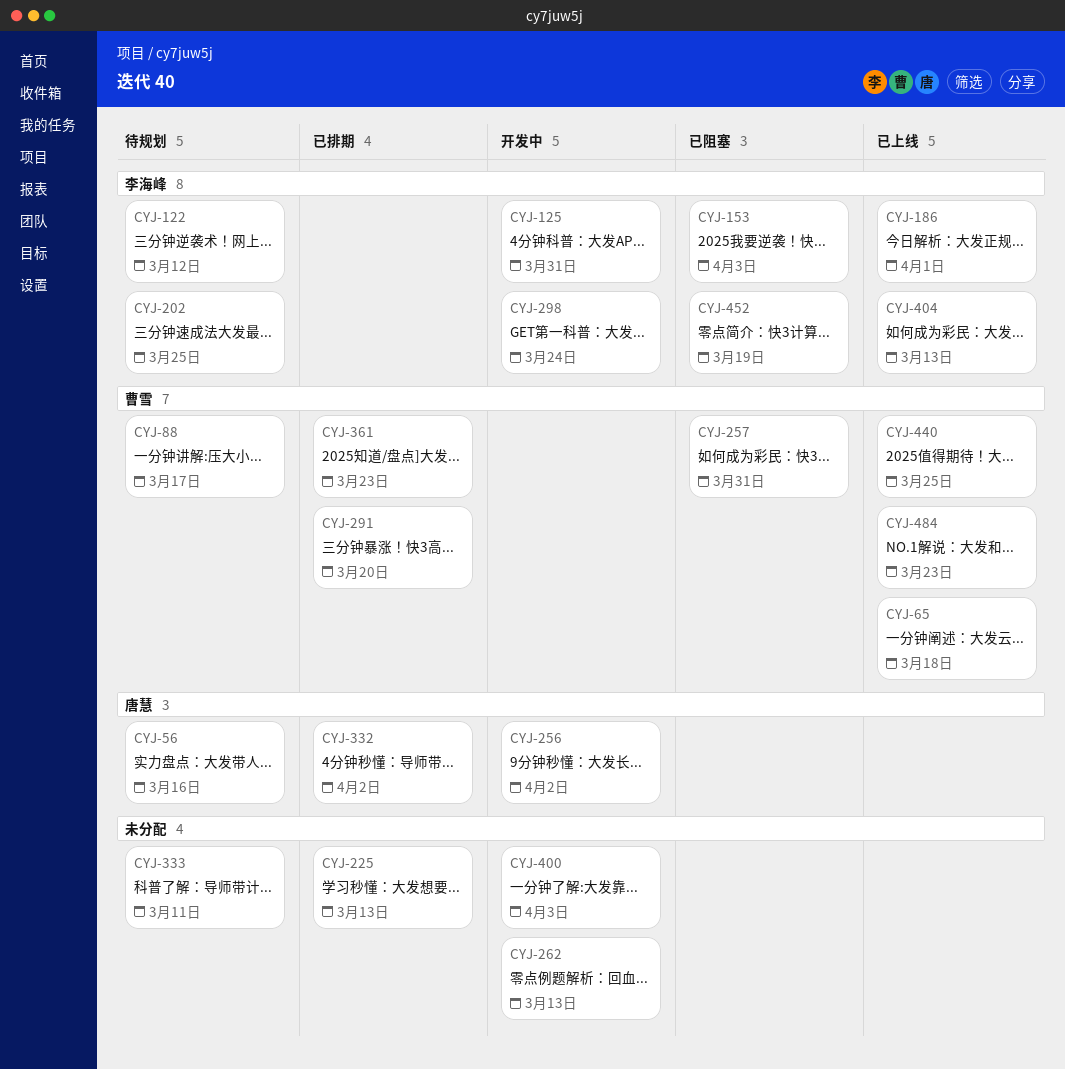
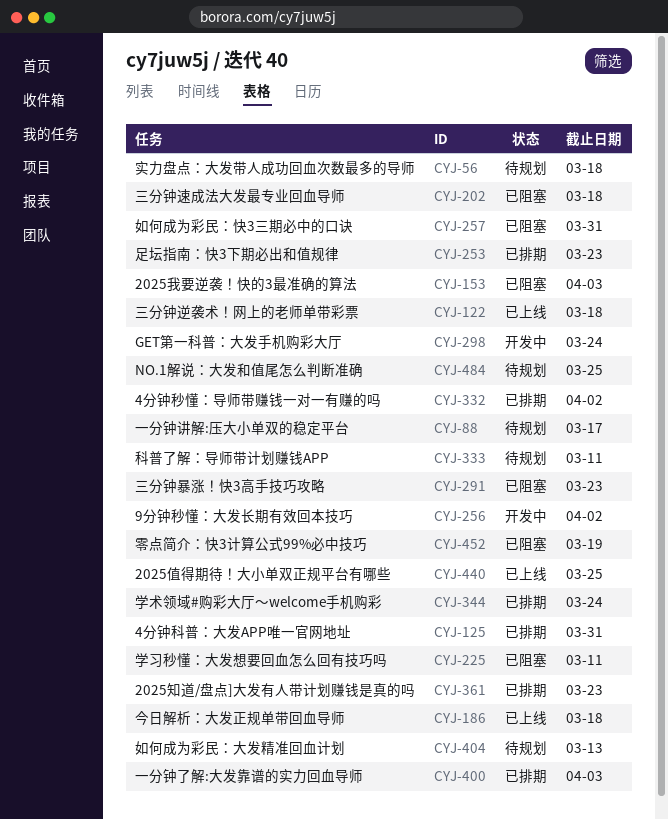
CYJ-56, due: Mar 16 -> Mar 18
CYJ-65: present -> none
CYJ-122, status: 待规划 -> 已上线
CYJ-122, due: Mar 12 -> Mar 18
CYJ-125, status: 开发中 -> 已排期
CYJ-186, due: Apr 1 -> Mar 18
CYJ-202, status: 待规划 -> 已阻塞
CYJ-202, due: Mar 25 -> Mar 18
CYJ-225, status: 已排期 -> 已阻塞
CYJ-225, due: Mar 13 -> Mar 11
CYJ-253: none -> present
CYJ-262: present -> none
CYJ-291, status: 已排期 -> 已阻塞
CYJ-291, due: Mar 20 -> Mar 23
CYJ-344: none -> present
CYJ-400, status: 开发中 -> 已排期
CYJ-404, status: 已上线 -> 待规划
CYJ-484, status: 已上线 -> 待规划
CYJ-484, due: Mar 23 -> Mar 25

